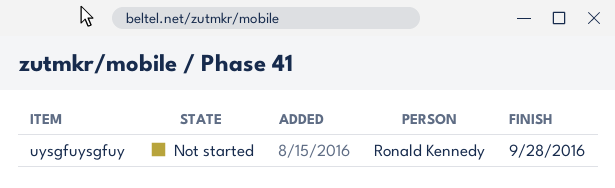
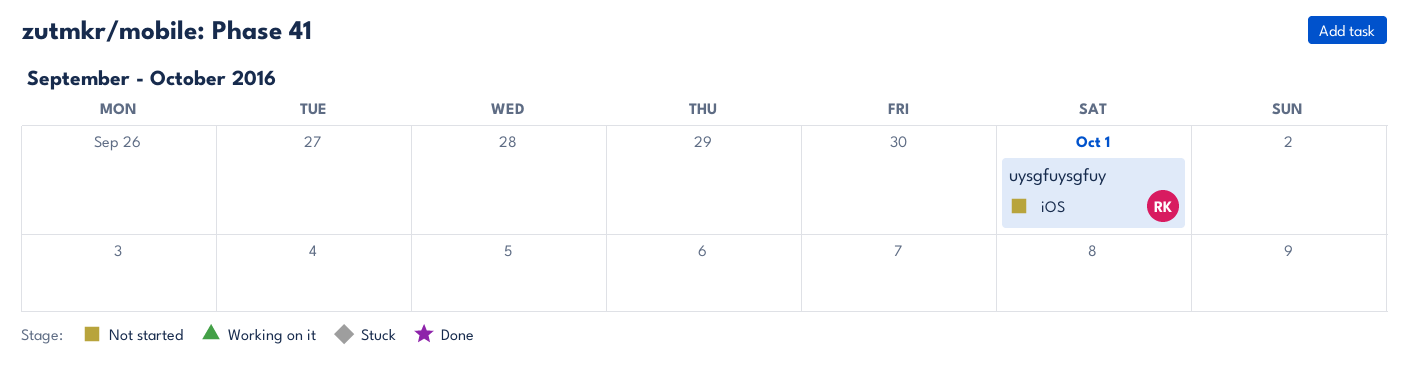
uysgfuysgfuy, due: Sep 28 -> Oct 1

